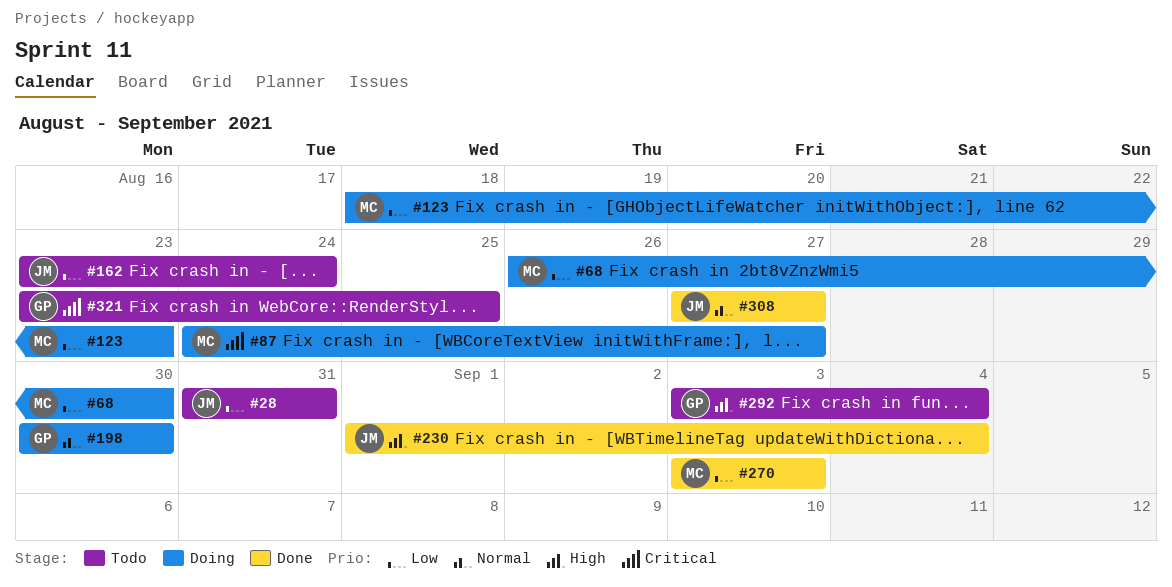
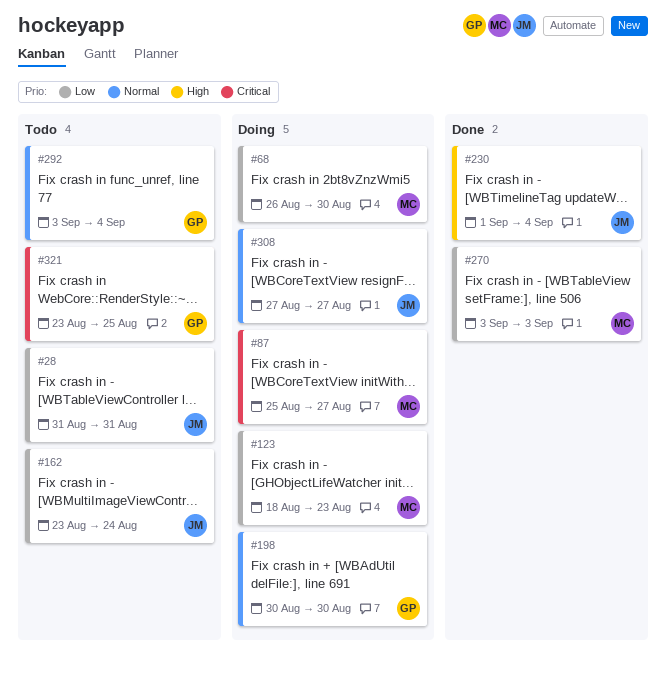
#87, start: Aug 24 -> Aug 25
#292, priority: High -> Normal
#308, status: Done -> Doing

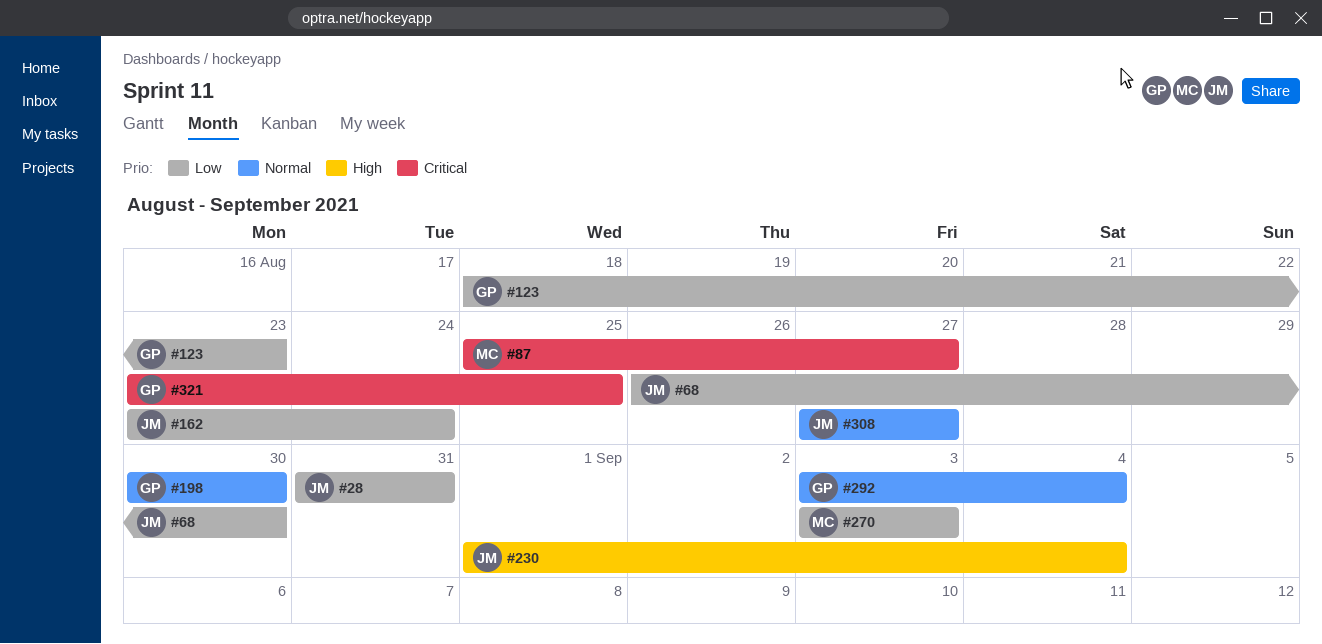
#68, owner: MC -> JM
#123, owner: MC -> GP

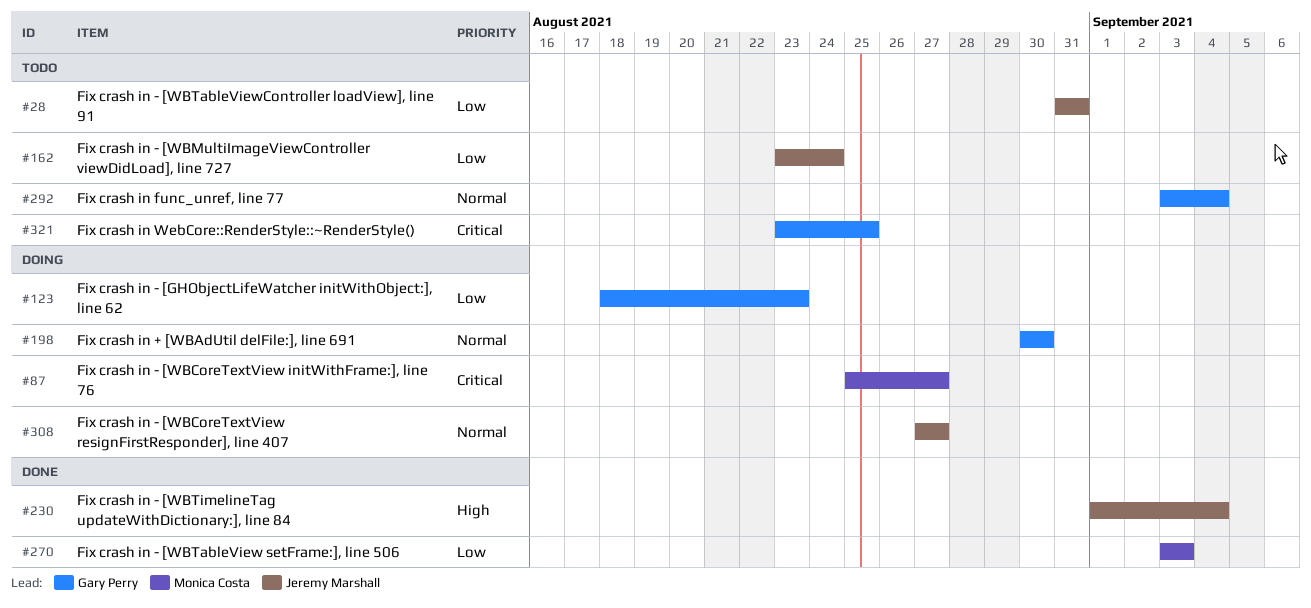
#68: present -> none

